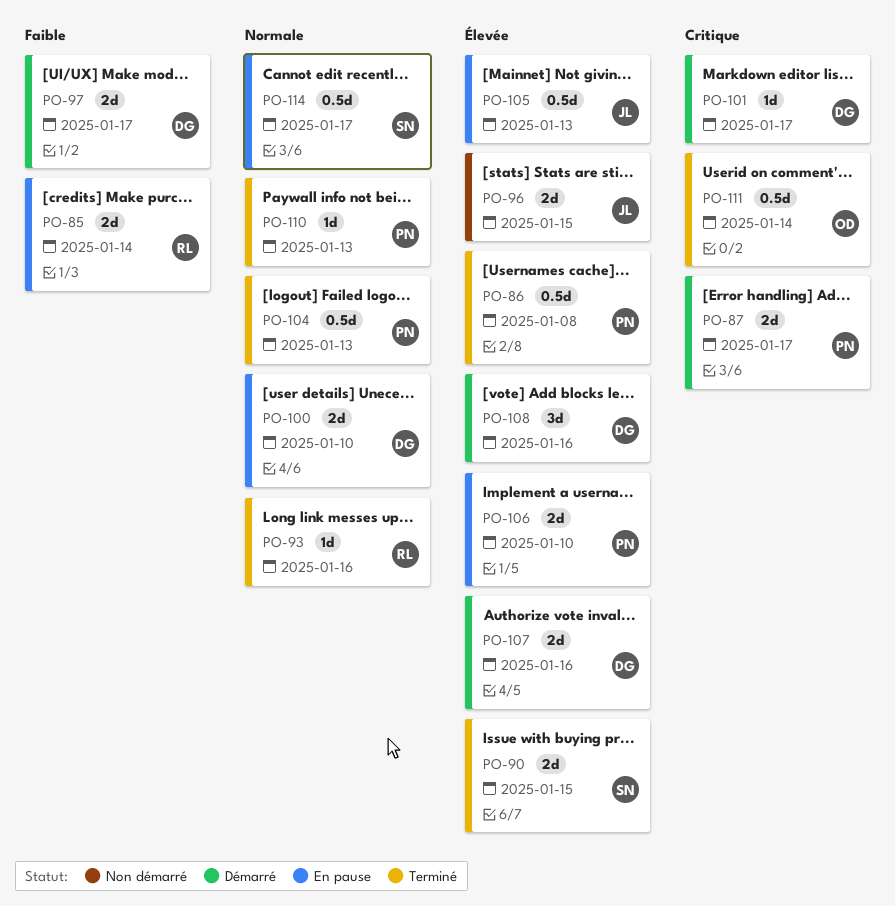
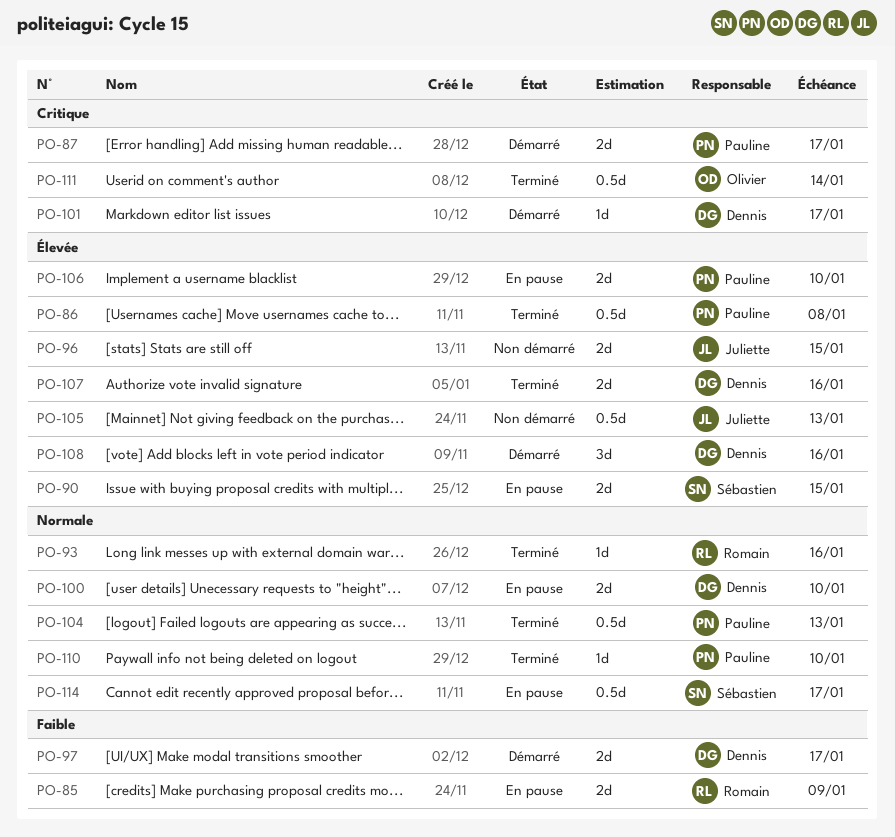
PO-85, due: Jan 14 -> Jan 9
PO-90, status: Terminé -> En pause
PO-105, status: En pause -> Non démarré
PO-107, status: Démarré -> Terminé
PO-110, due: Jan 13 -> Jan 10

